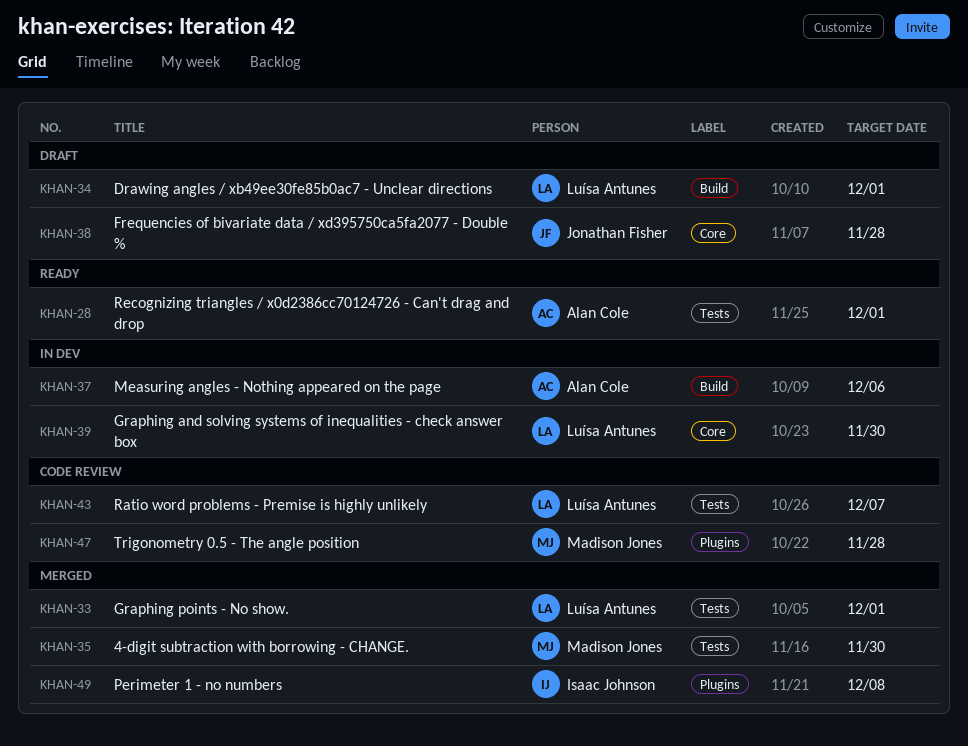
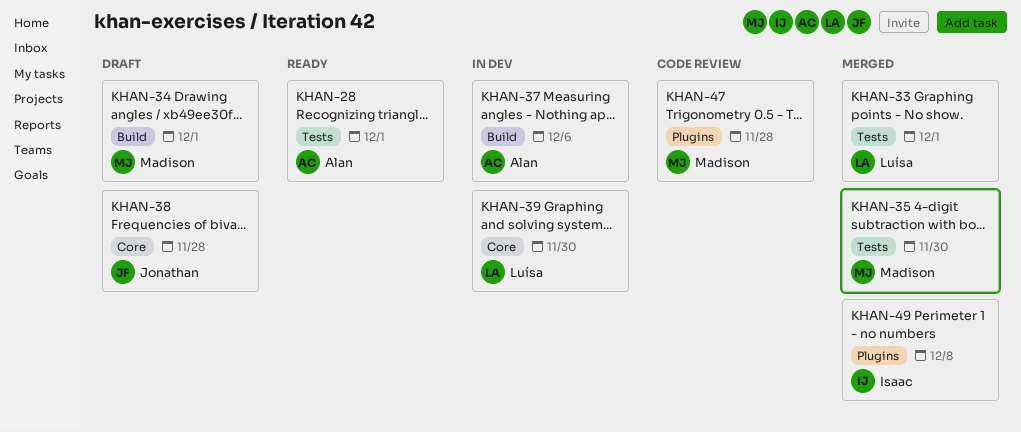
KHAN-34, owner: Luísa Antunes -> Madison Jones
KHAN-43: present -> none

